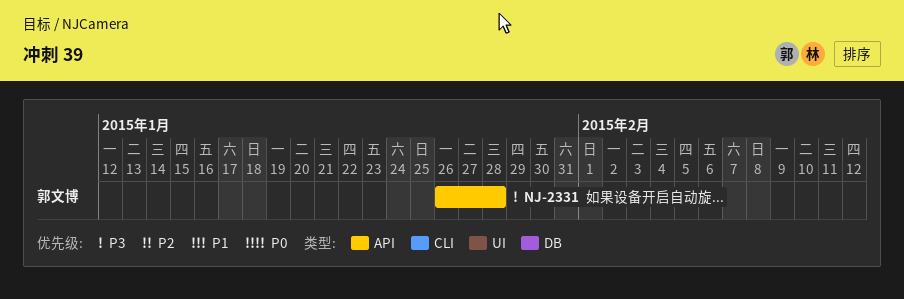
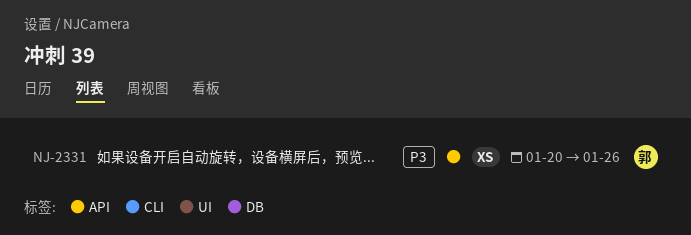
NJ-2331, start: Jan 26 -> Jan 20
NJ-2331, due: Jan 28 -> Jan 26

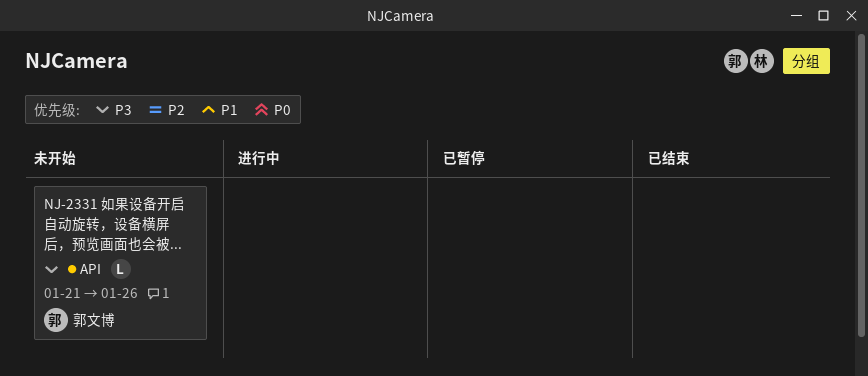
NJ-2331, estimate: XS -> L
NJ-2331, start: Jan 20 -> Jan 21

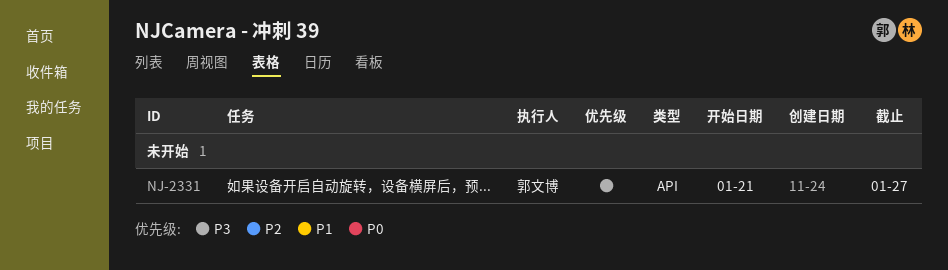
NJ-2331, due: Jan 26 -> Jan 27

